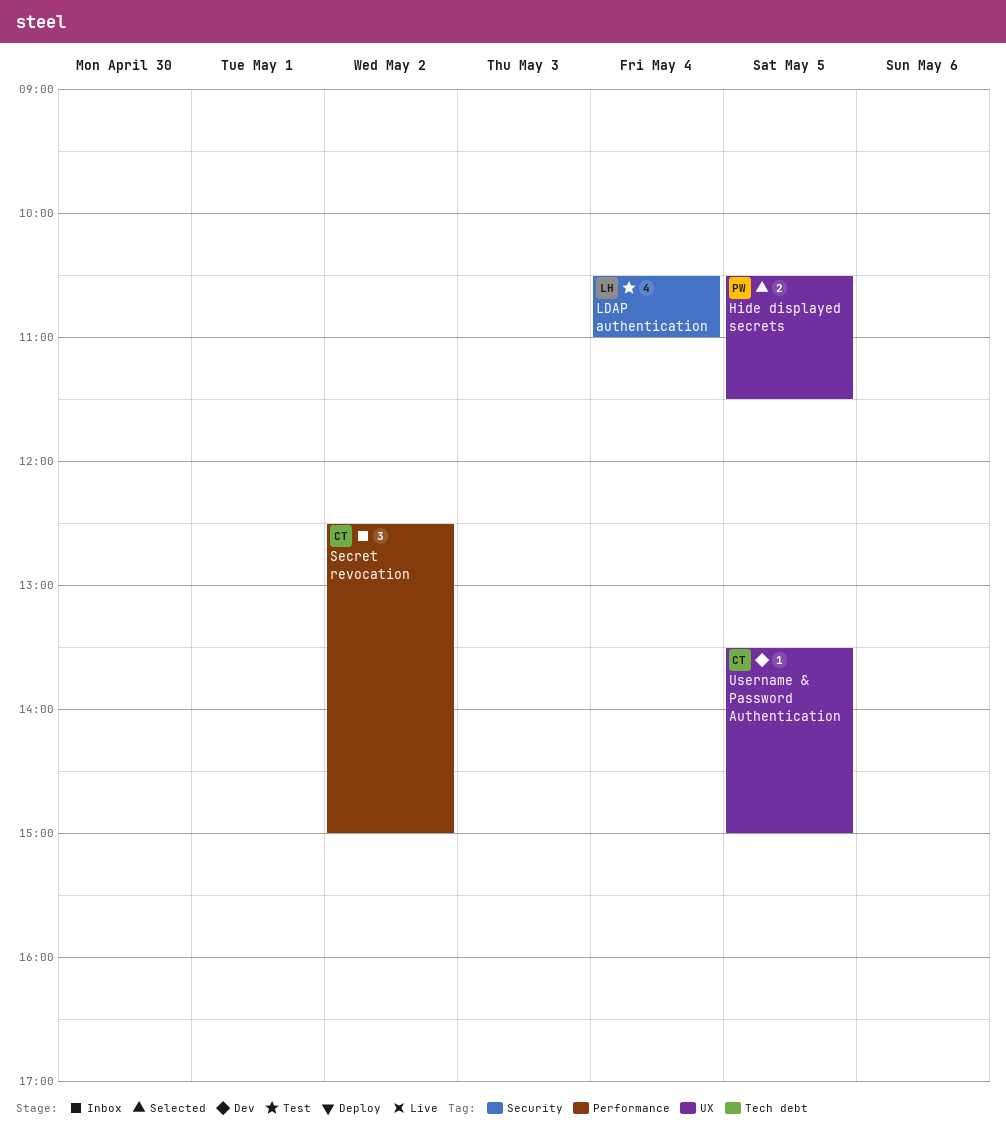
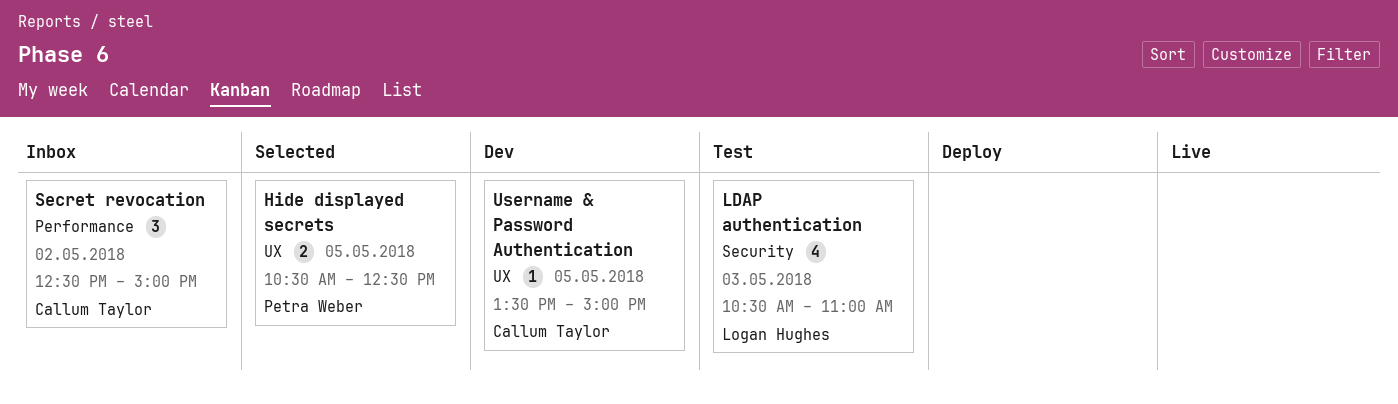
Hide displayed secrets, ends: 11:30 -> 12:30
LDAP authentication, day: May 4 -> May 3

